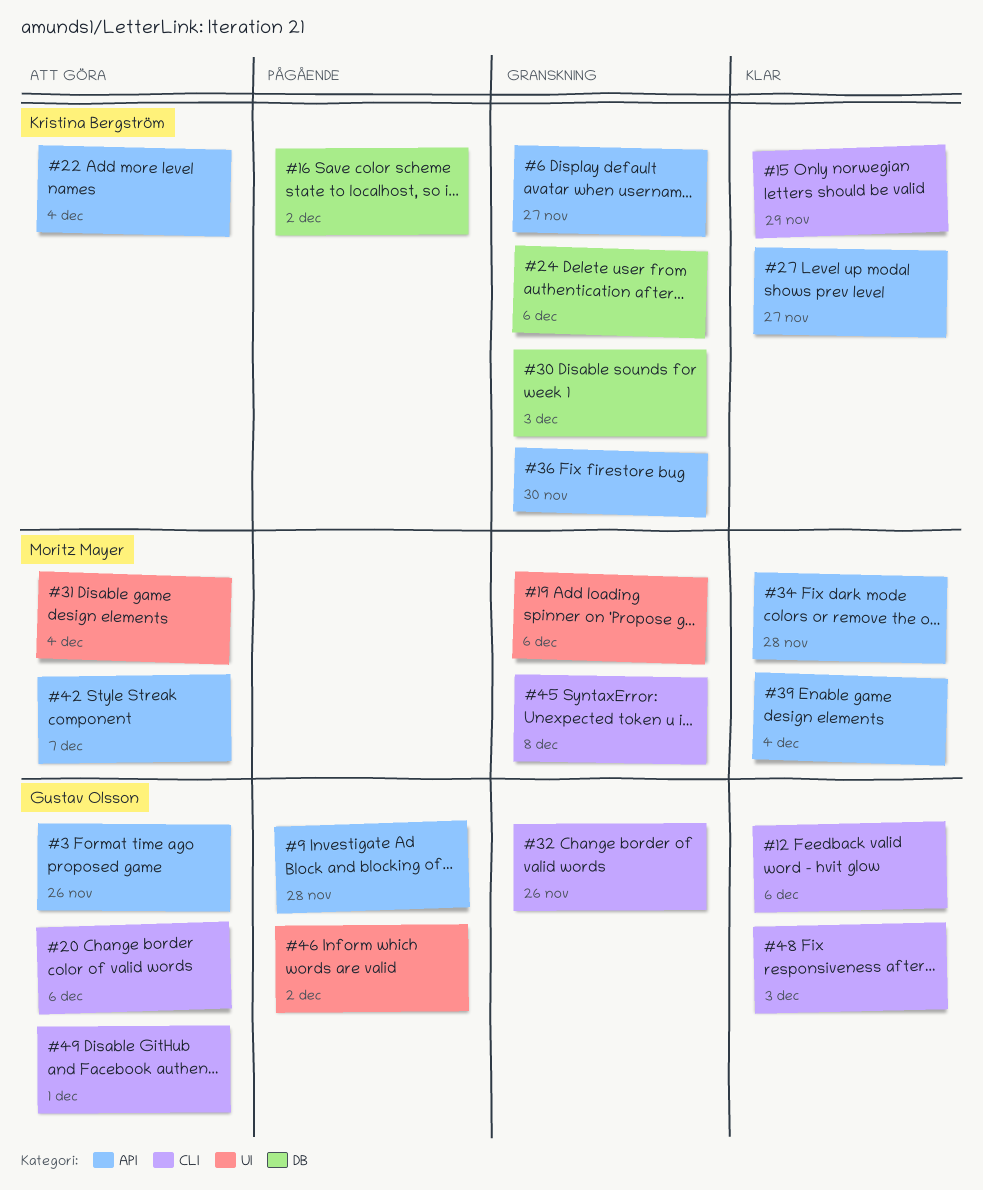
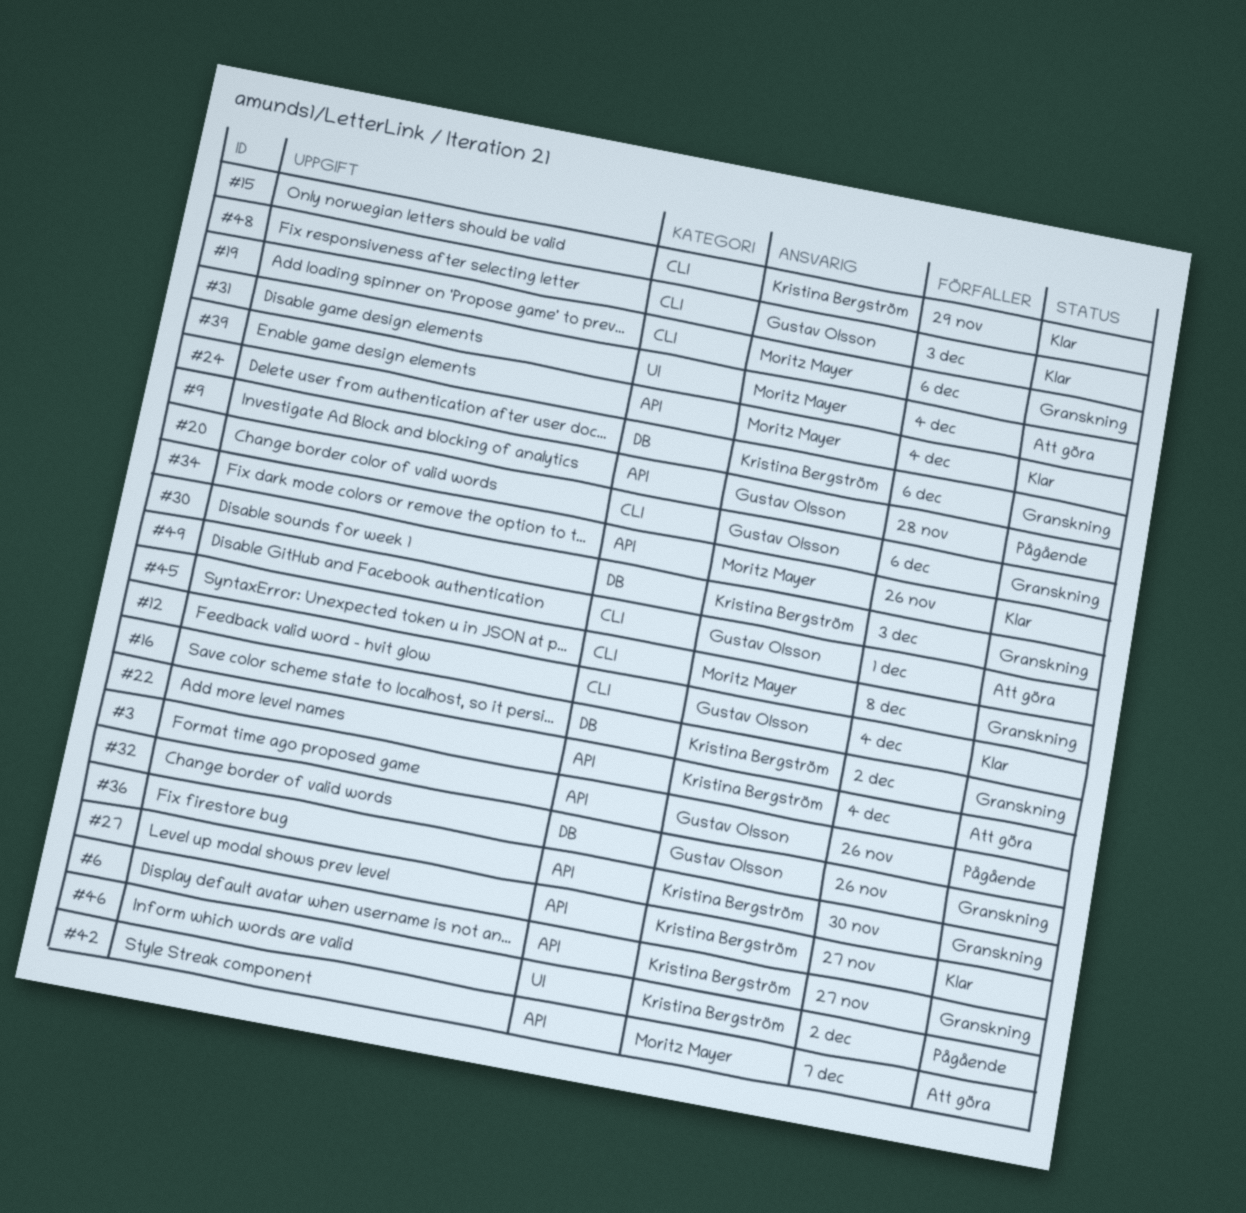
#3, status: Att göra -> Pågående
#12, due: Dec 6 -> Dec 4
#16, status: Pågående -> Granskning
#19, label: UI -> CLI
#20, status: Att göra -> Granskning
#32, label: CLI -> DB
#34, due: Nov 28 -> Nov 26
#46, owner: Gustav Olsson -> Kristina Bergström

